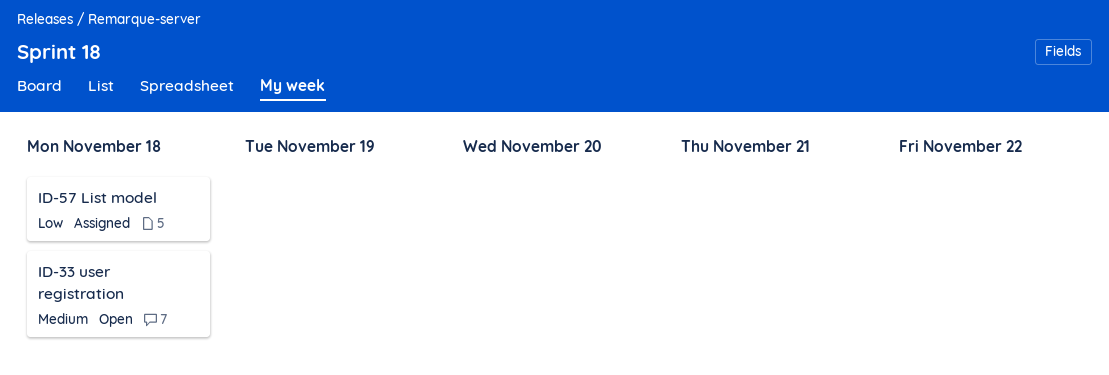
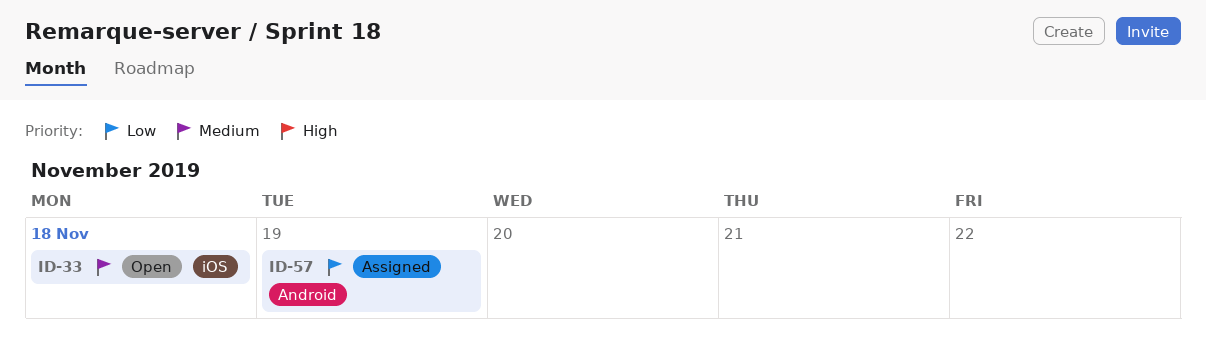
ID-57, due: Nov 18 -> Nov 19

